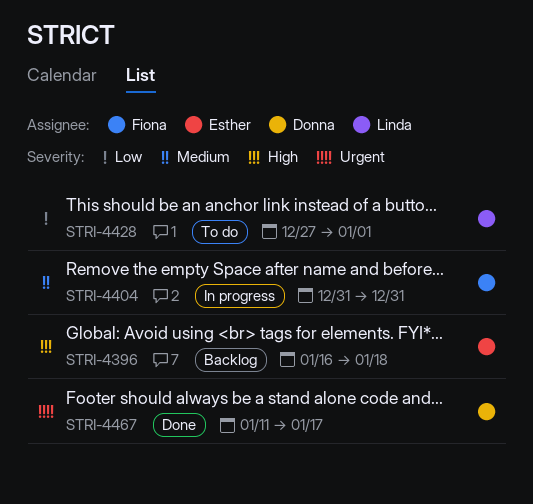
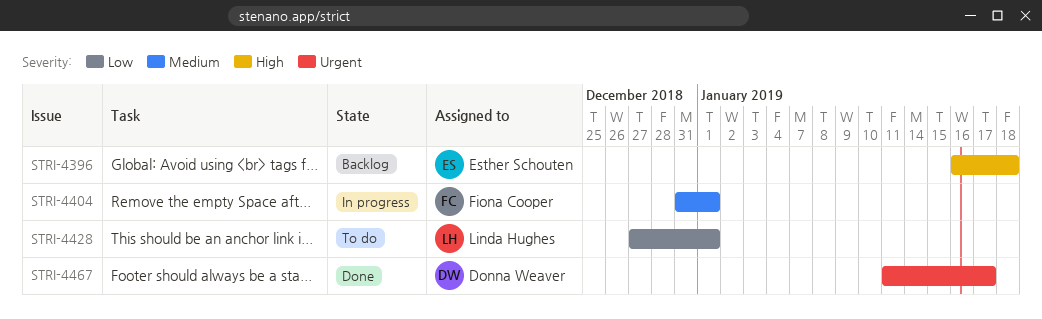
STRI-4404, due: Dec 31 -> Jan 1

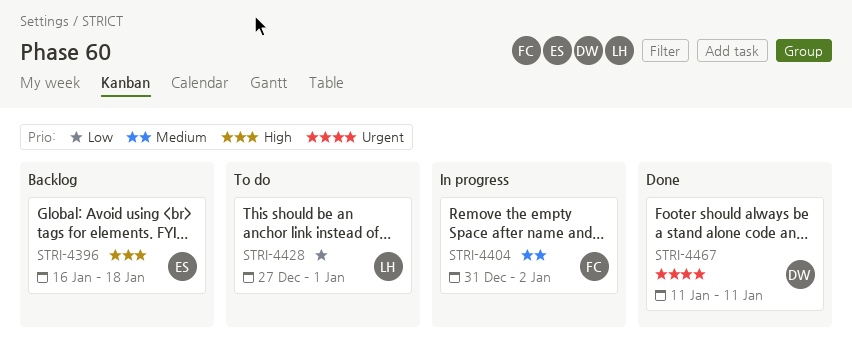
STRI-4404, due: Jan 1 -> Jan 2
STRI-4467, due: Jan 17 -> Jan 11

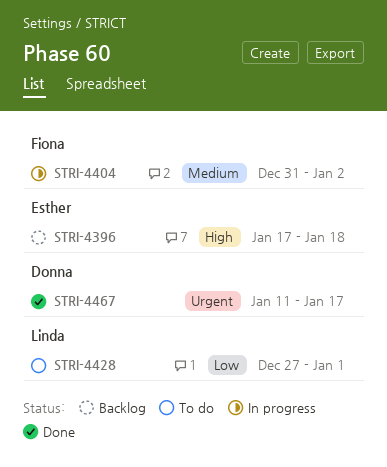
STRI-4396, start: Jan 16 -> Jan 17
STRI-4467, due: Jan 11 -> Jan 17

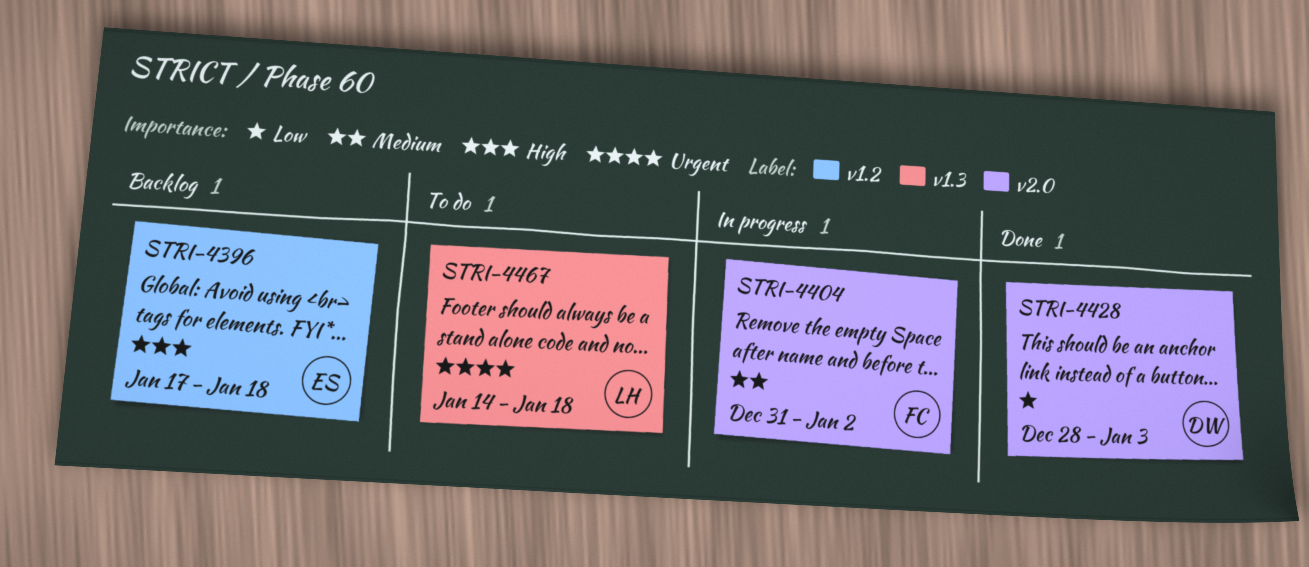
STRI-4428, status: To do -> Done
STRI-4428, owner: Linda -> Donna
STRI-4428, start: Dec 27 -> Dec 28
STRI-4428, due: Jan 1 -> Jan 3
STRI-4467, status: Done -> To do
STRI-4467, owner: Donna -> Linda
STRI-4467, start: Jan 11 -> Jan 14
STRI-4467, due: Jan 17 -> Jan 18

